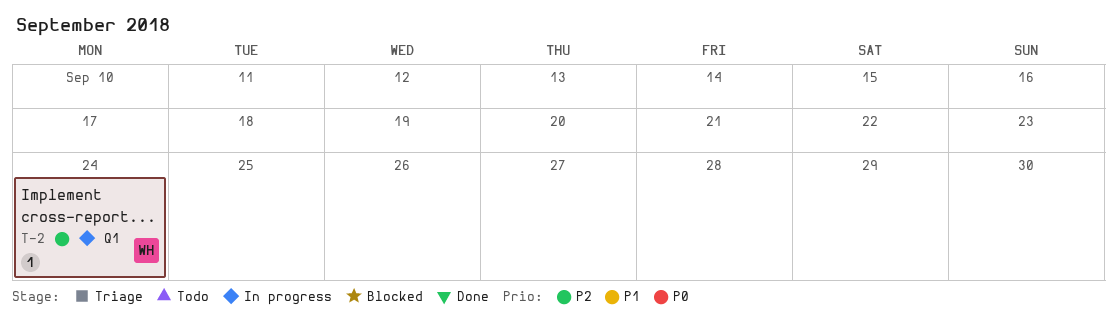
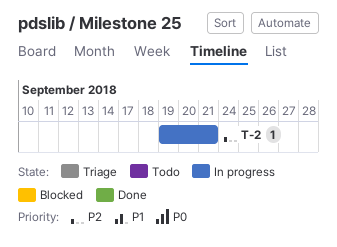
T-2, due: Sep 24 -> Sep 21

